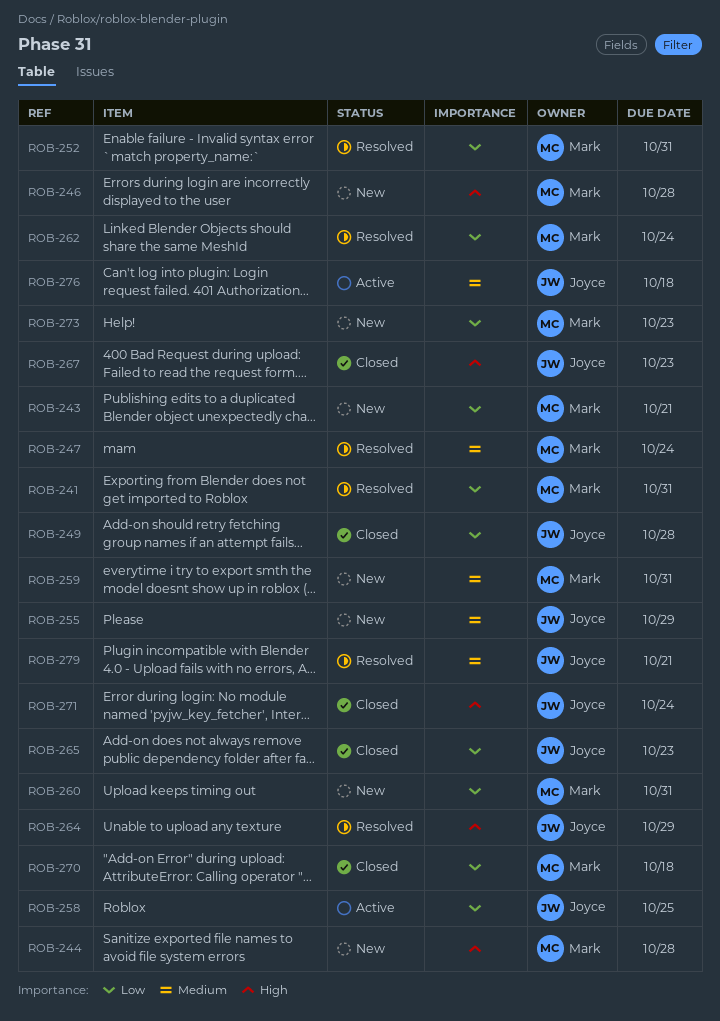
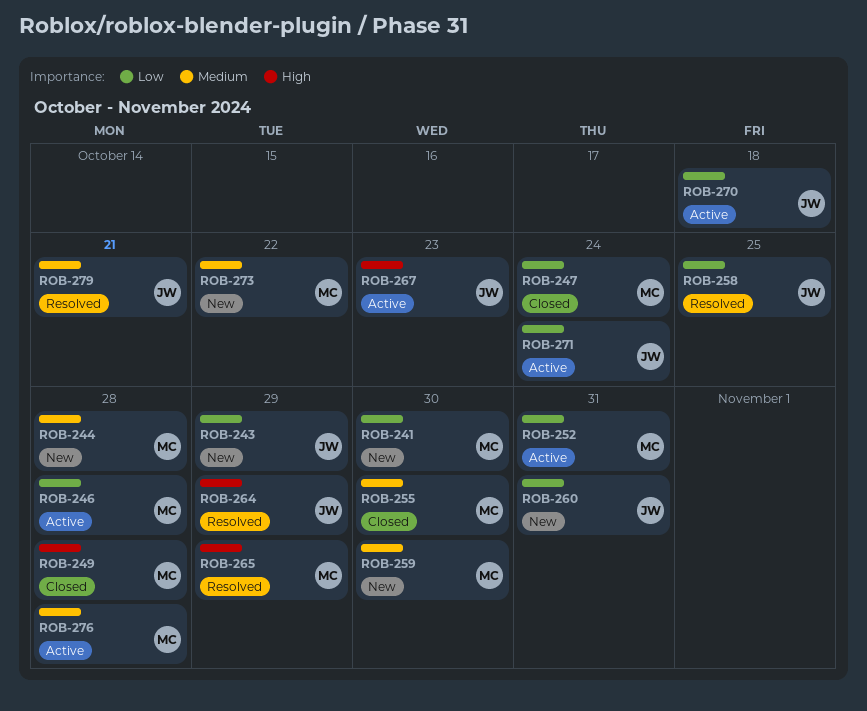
ROB-241, status: Resolved -> New
ROB-241, due: Oct 31 -> Oct 30
ROB-243, owner: Mark -> Joyce
ROB-243, due: Oct 21 -> Oct 29
ROB-244, priority: High -> Medium
ROB-246, status: New -> Active
ROB-246, priority: High -> Low
ROB-247, status: Resolved -> Closed
ROB-247, priority: Medium -> Low
ROB-249, owner: Joyce -> Mark
ROB-249, priority: Low -> High
ROB-252, status: Resolved -> Active
ROB-255, status: New -> Closed
ROB-255, owner: Joyce -> Mark
ROB-255, due: Oct 29 -> Oct 30
ROB-258, status: Active -> Resolved
ROB-259, due: Oct 31 -> Oct 30
ROB-260, owner: Mark -> Joyce
ROB-262: present -> none
ROB-265, status: Closed -> Resolved
ROB-265, owner: Joyce -> Mark
ROB-265, priority: Low -> High
ROB-265, due: Oct 23 -> Oct 29
ROB-267, status: Closed -> Active
ROB-270, status: Closed -> Active
ROB-270, owner: Mark -> Joyce
ROB-271, status: Closed -> Active
ROB-271, priority: High -> Low
ROB-273, priority: Low -> Medium
ROB-273, due: Oct 23 -> Oct 22
ROB-276, owner: Joyce -> Mark
ROB-276, due: Oct 18 -> Oct 28

